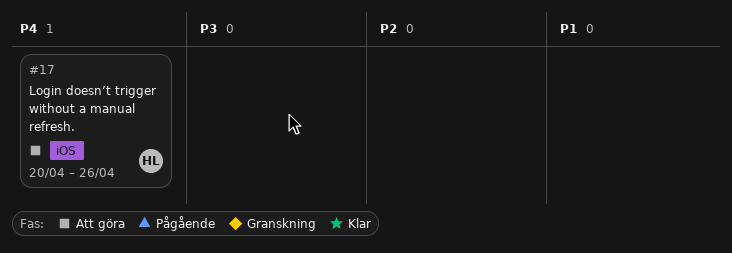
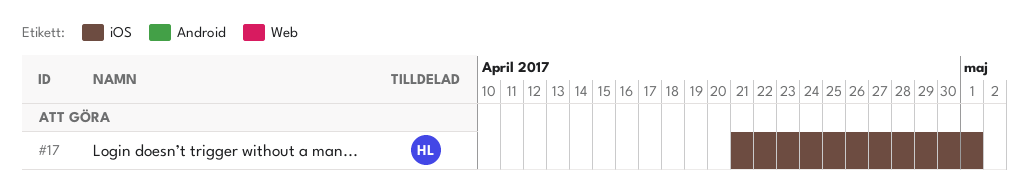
#17, start: Apr 20 -> Apr 21
#17, due: Apr 26 -> May 1

